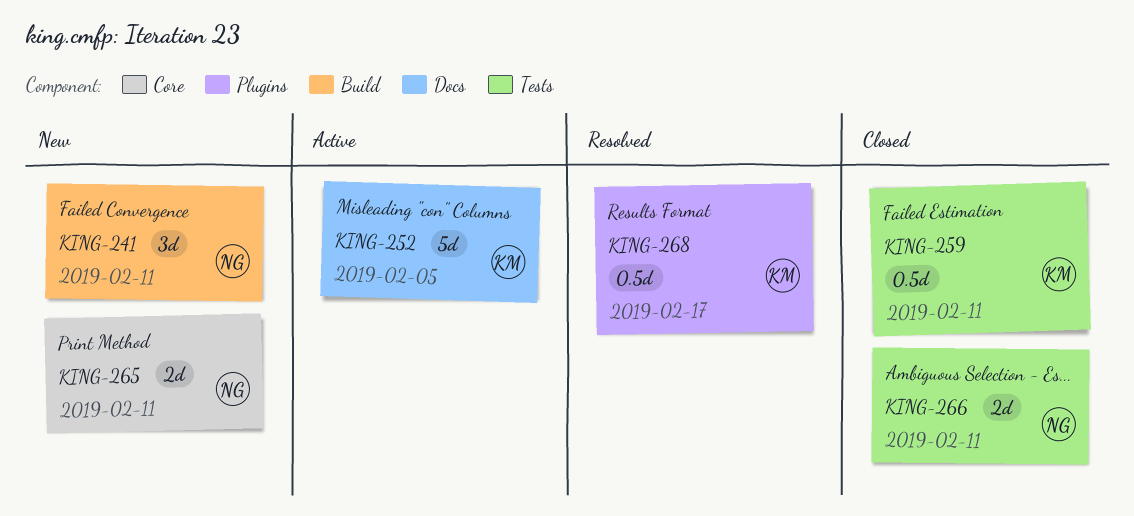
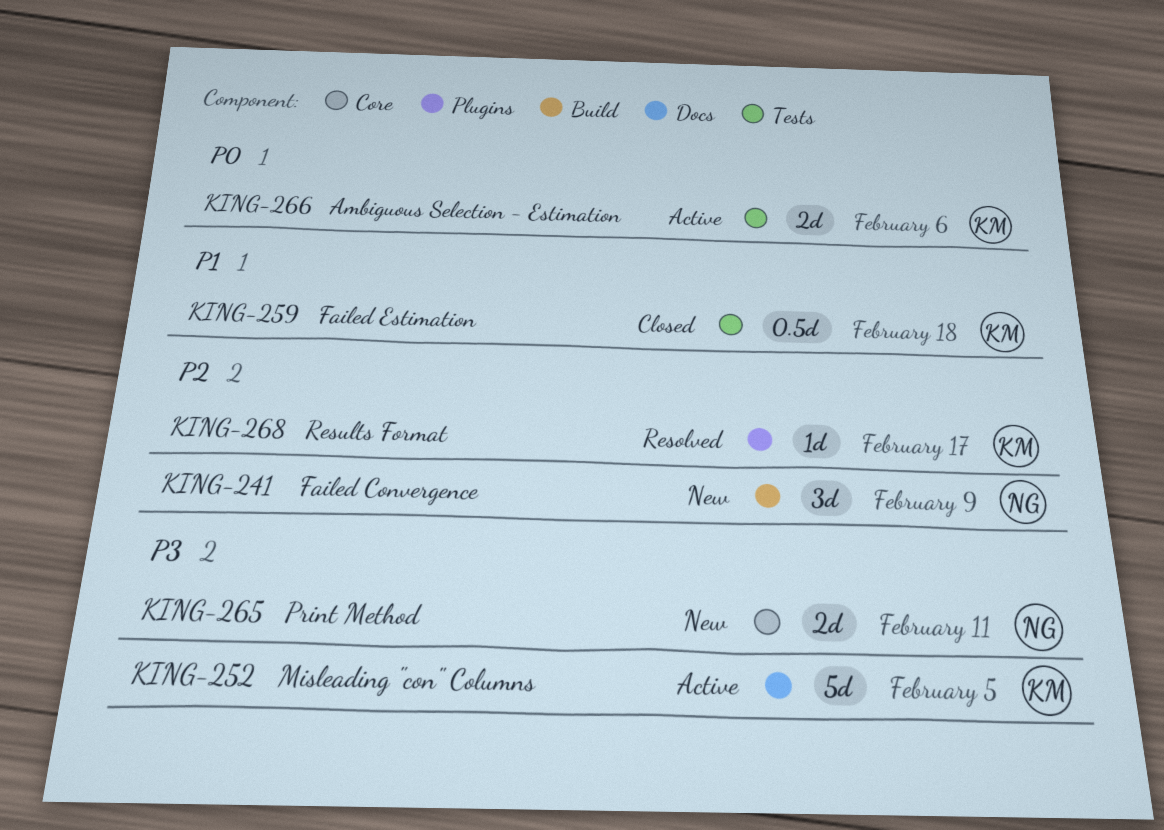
KING-241, due: Feb 11 -> Feb 9
KING-259, due: Feb 11 -> Feb 18
KING-266, status: Closed -> Active
KING-266, owner: NG -> KM
KING-266, due: Feb 11 -> Feb 6
KING-268, estimate: 0.5d -> 1d

